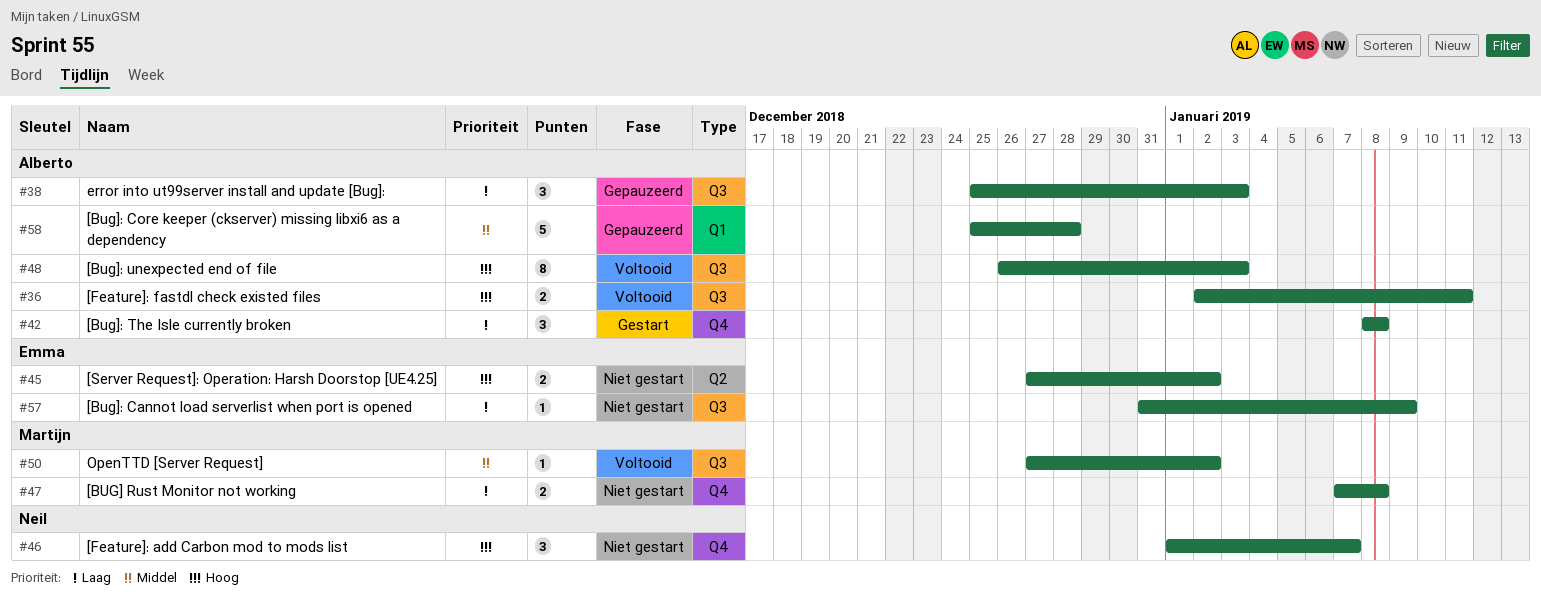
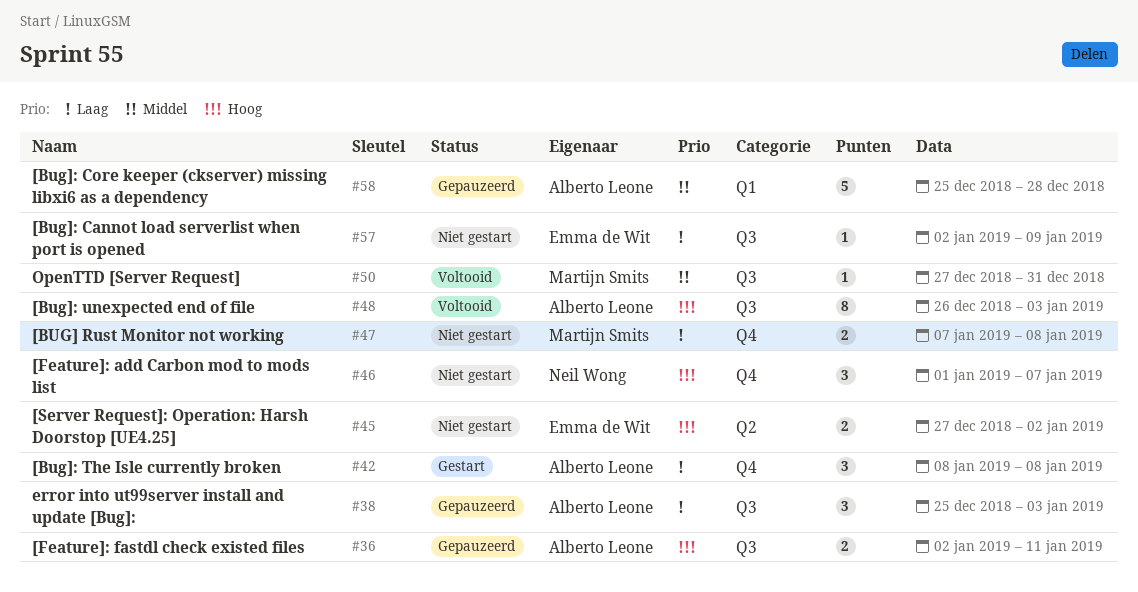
#36, status: Voltooid -> Gepauzeerd
#50, due: Jan 2 -> Dec 31
#57, start: Dec 31 -> Jan 2

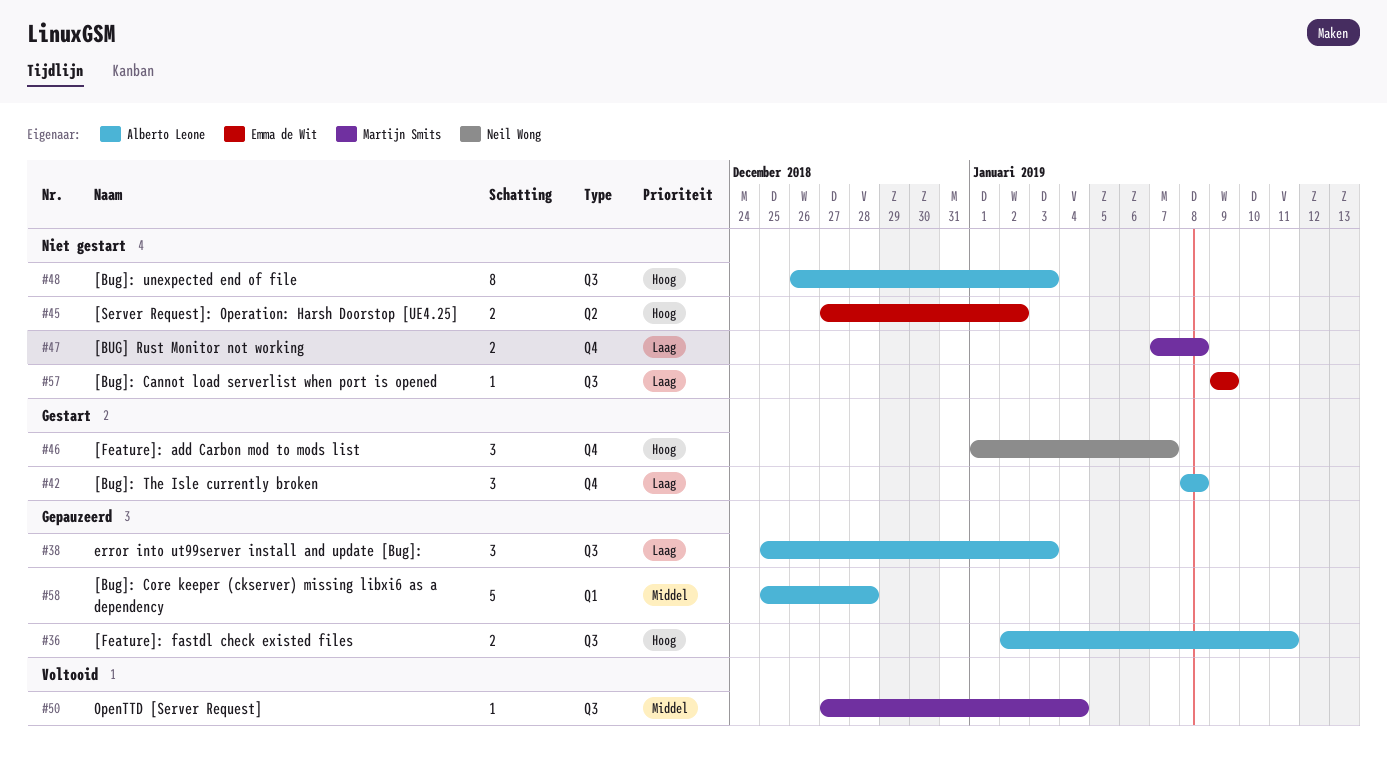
#46, status: Niet gestart -> Gestart
#48, status: Voltooid -> Niet gestart
#50, due: Dec 31 -> Jan 4
#57, start: Jan 2 -> Jan 9

